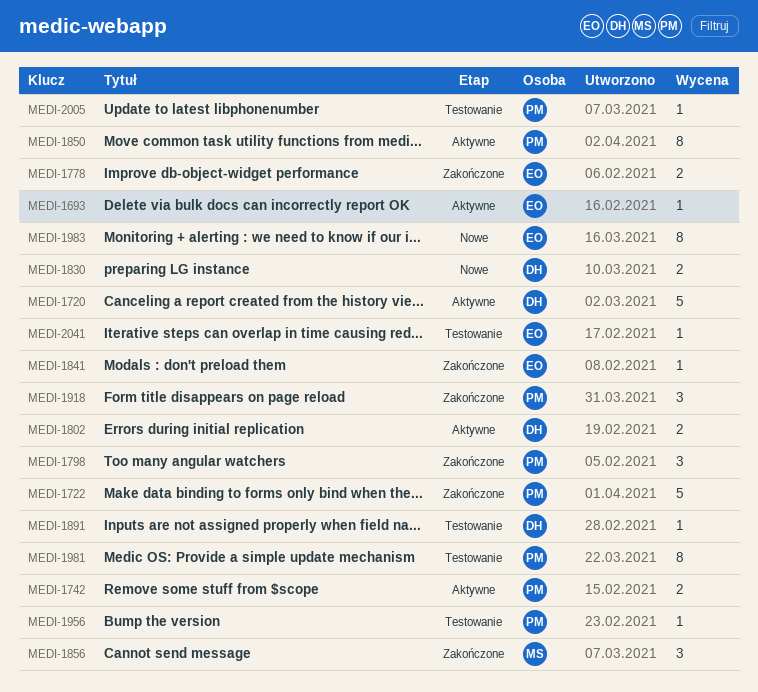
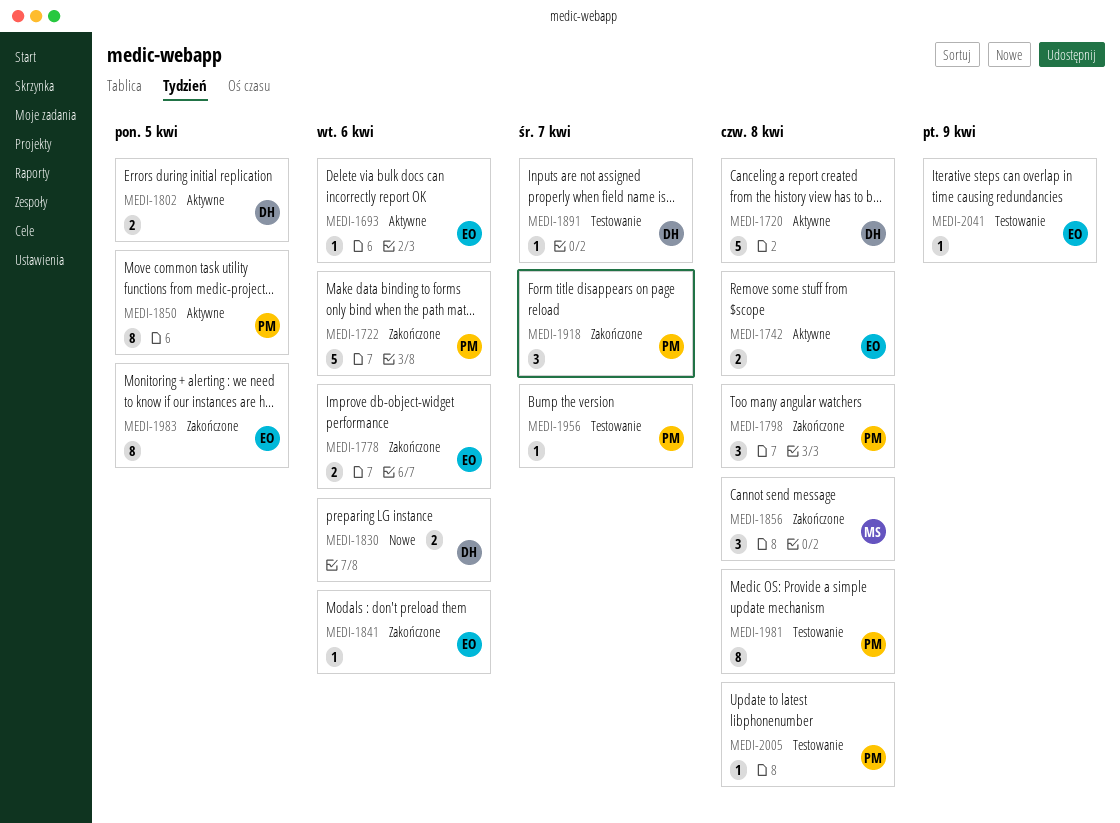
MEDI-1742, owner: PM -> EO
MEDI-1983, status: Nowe -> Zakończone

